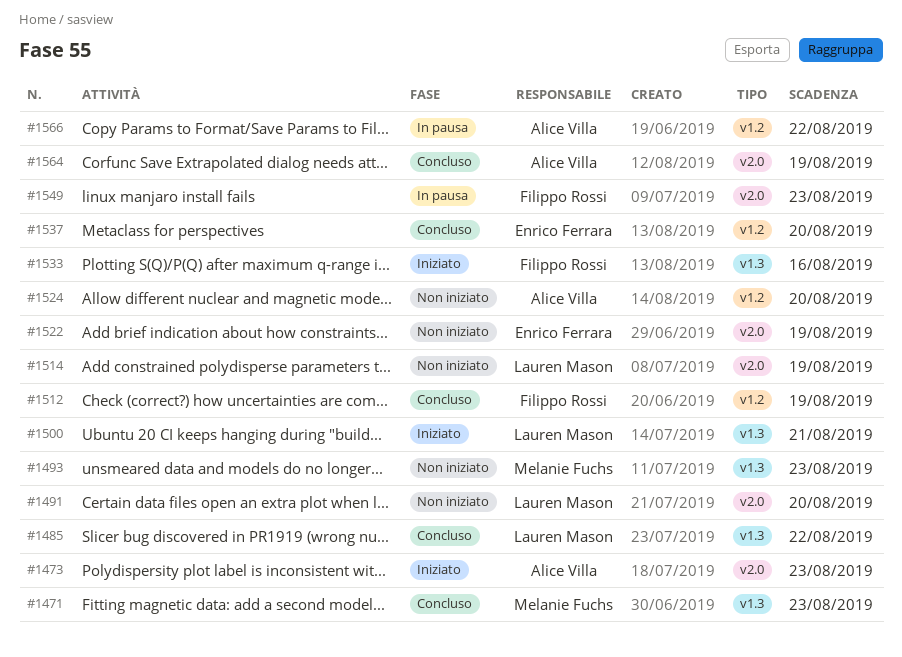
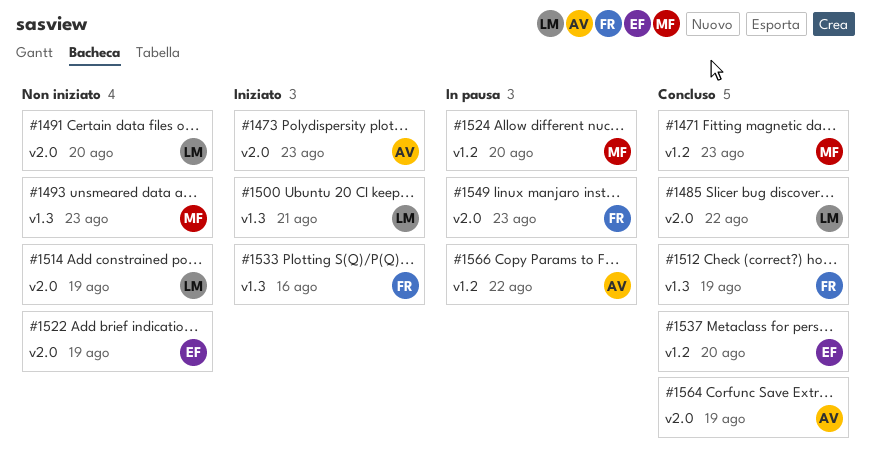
#1471, label: v1.3 -> v1.2
#1485, label: v1.3 -> v2.0
#1512, label: v1.2 -> v1.3
#1524, status: Non iniziato -> In pausa
#1524, owner: Alice Villa -> Melanie Fuchs

